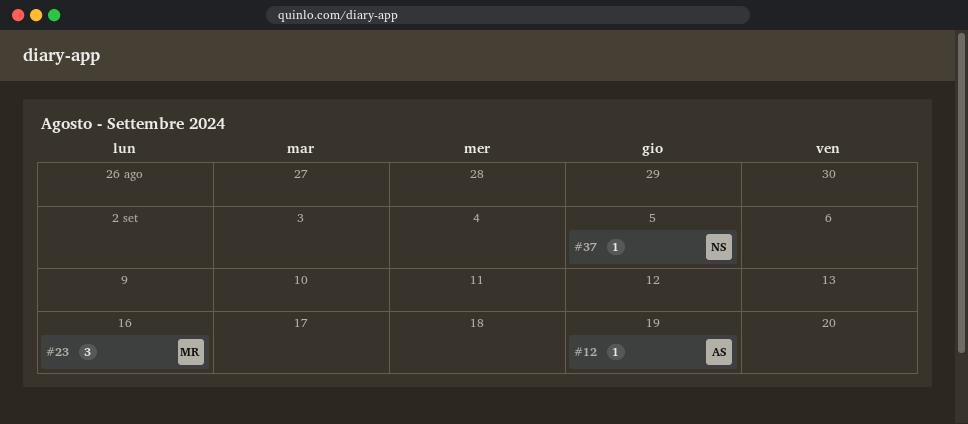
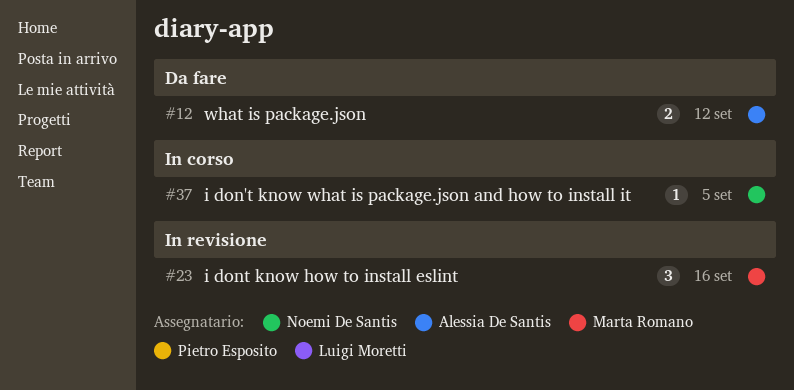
#12, estimate: 1 -> 2
#12, due: Sep 19 -> Sep 12

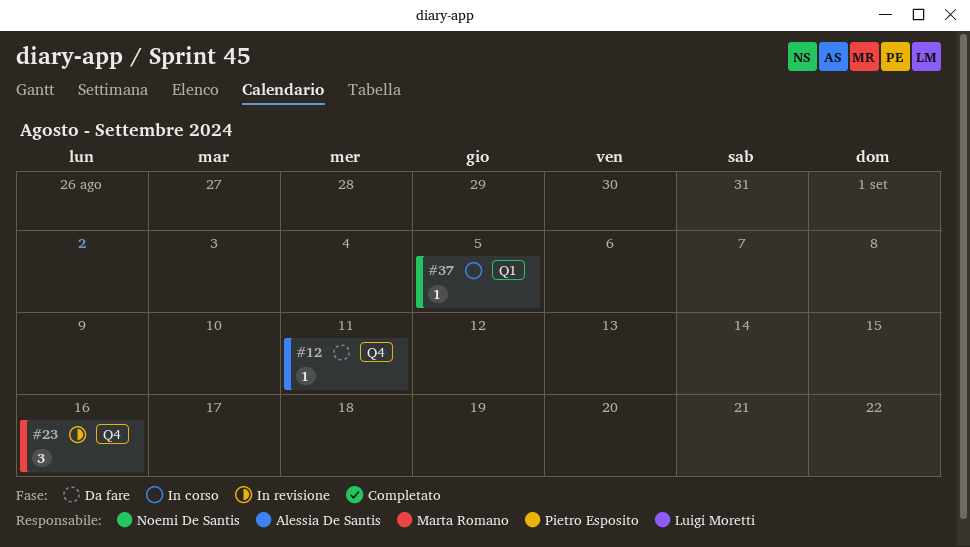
#12, estimate: 2 -> 1
#12, due: Sep 12 -> Sep 11

